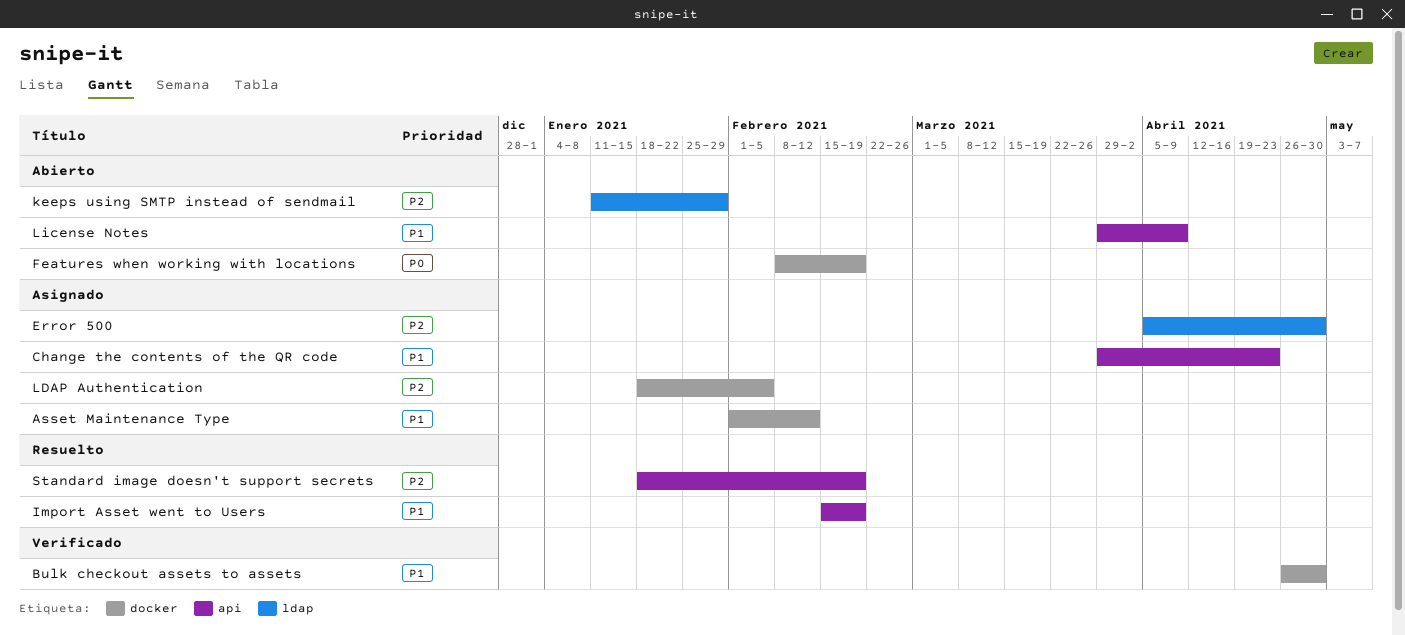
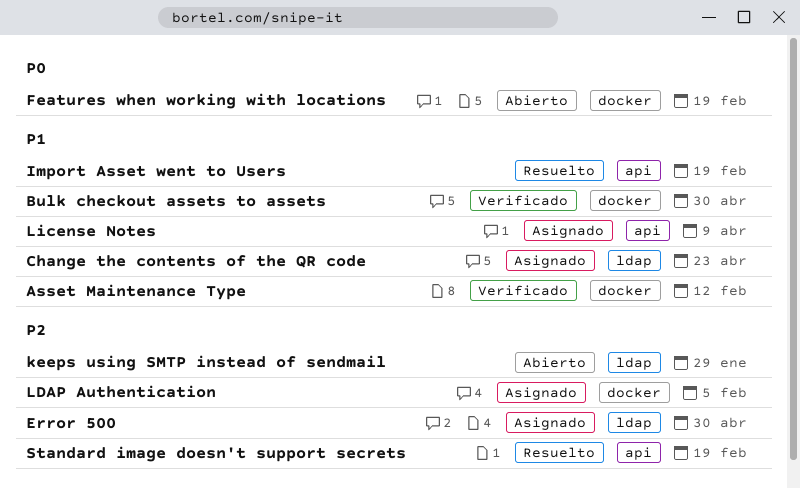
Asset Maintenance Type, status: Asignado -> Verificado
Change the contents of the QR code, label: api -> ldap
License Notes, status: Abierto -> Asignado

